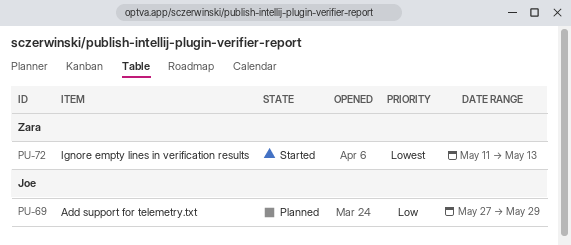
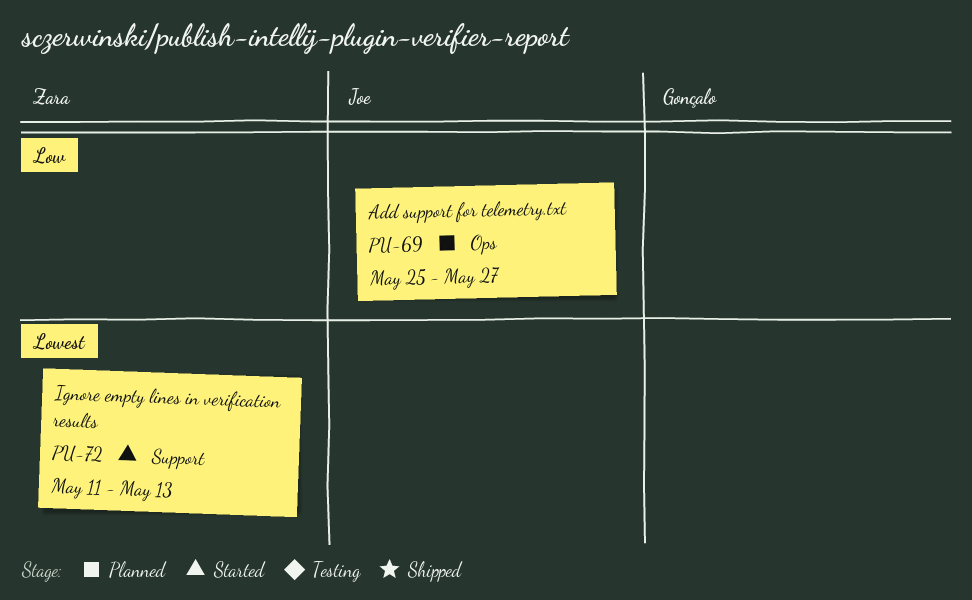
PU-69, start: May 27 -> May 25
PU-69, due: May 29 -> May 27

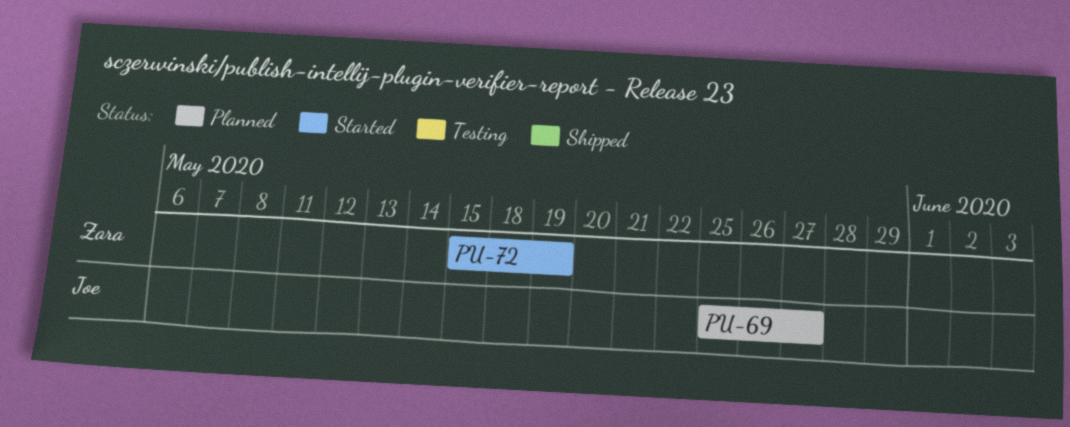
PU-72, start: May 11 -> May 15
PU-72, due: May 13 -> May 19

